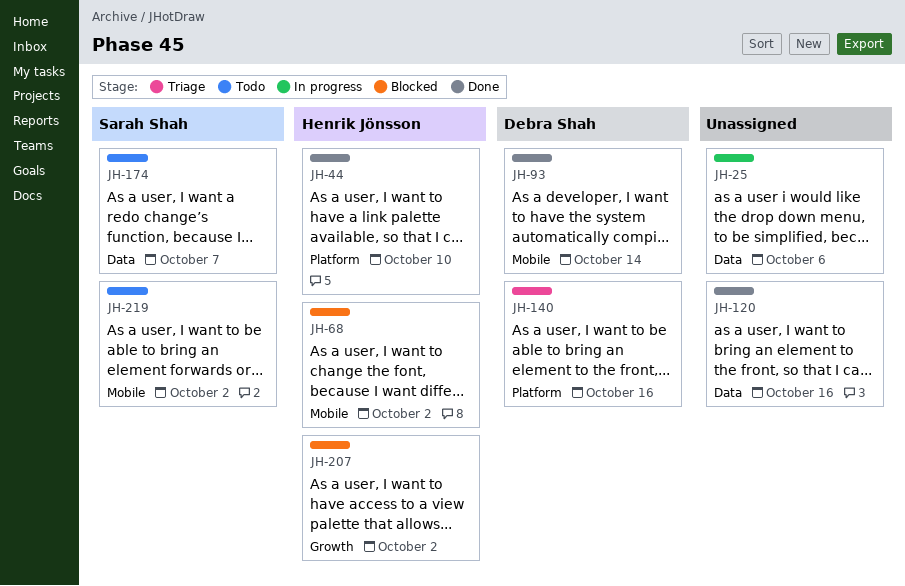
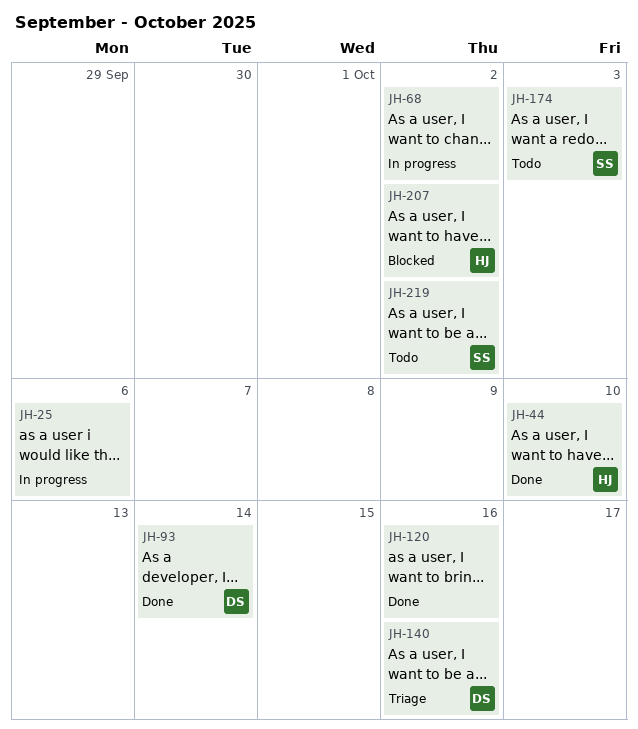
JH-68, status: Blocked -> In progress
JH-68, owner: Henrik Jönsson -> none
JH-174, due: Oct 7 -> Oct 3

